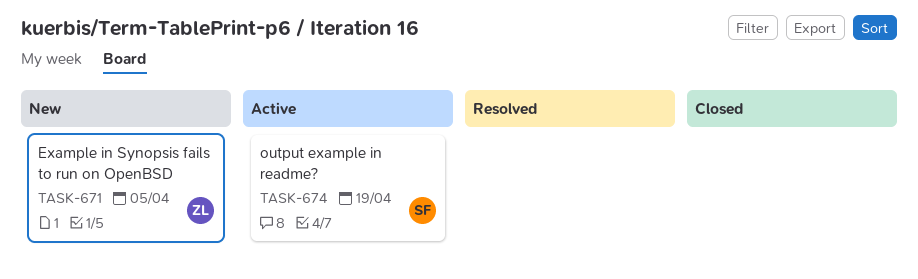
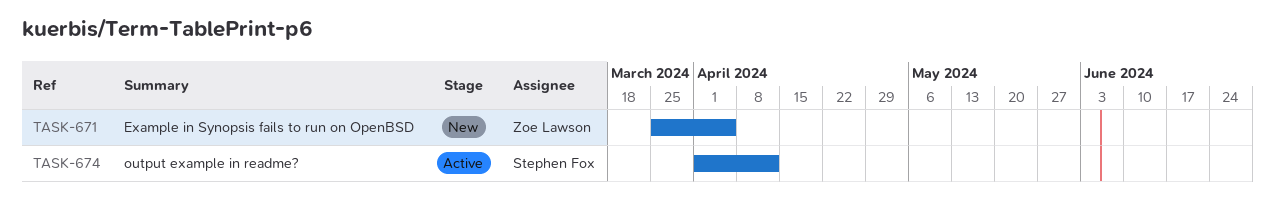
TASK-674, due: Apr 19 -> Apr 12

